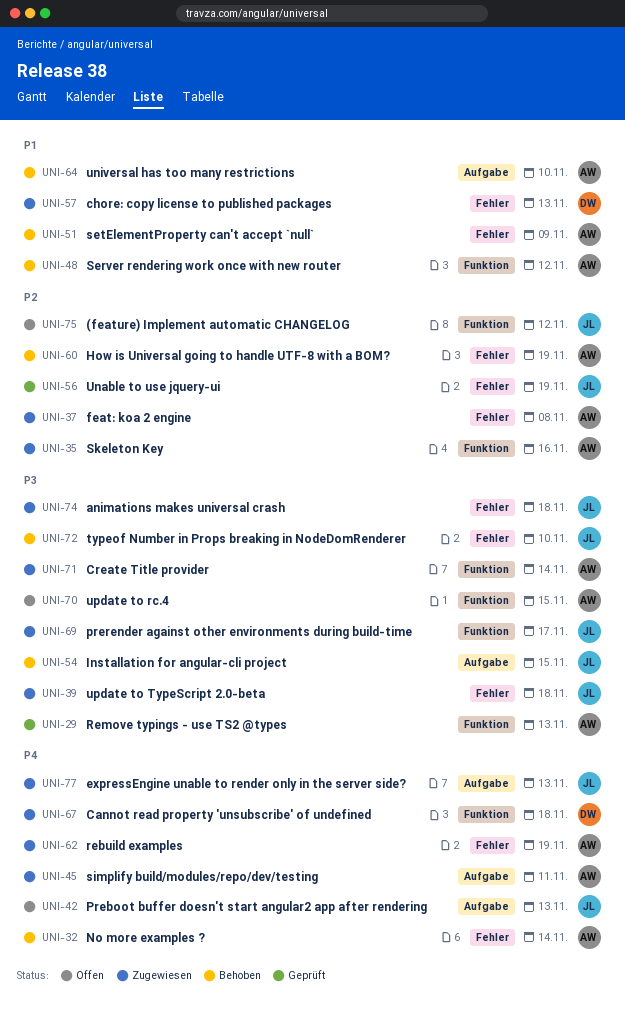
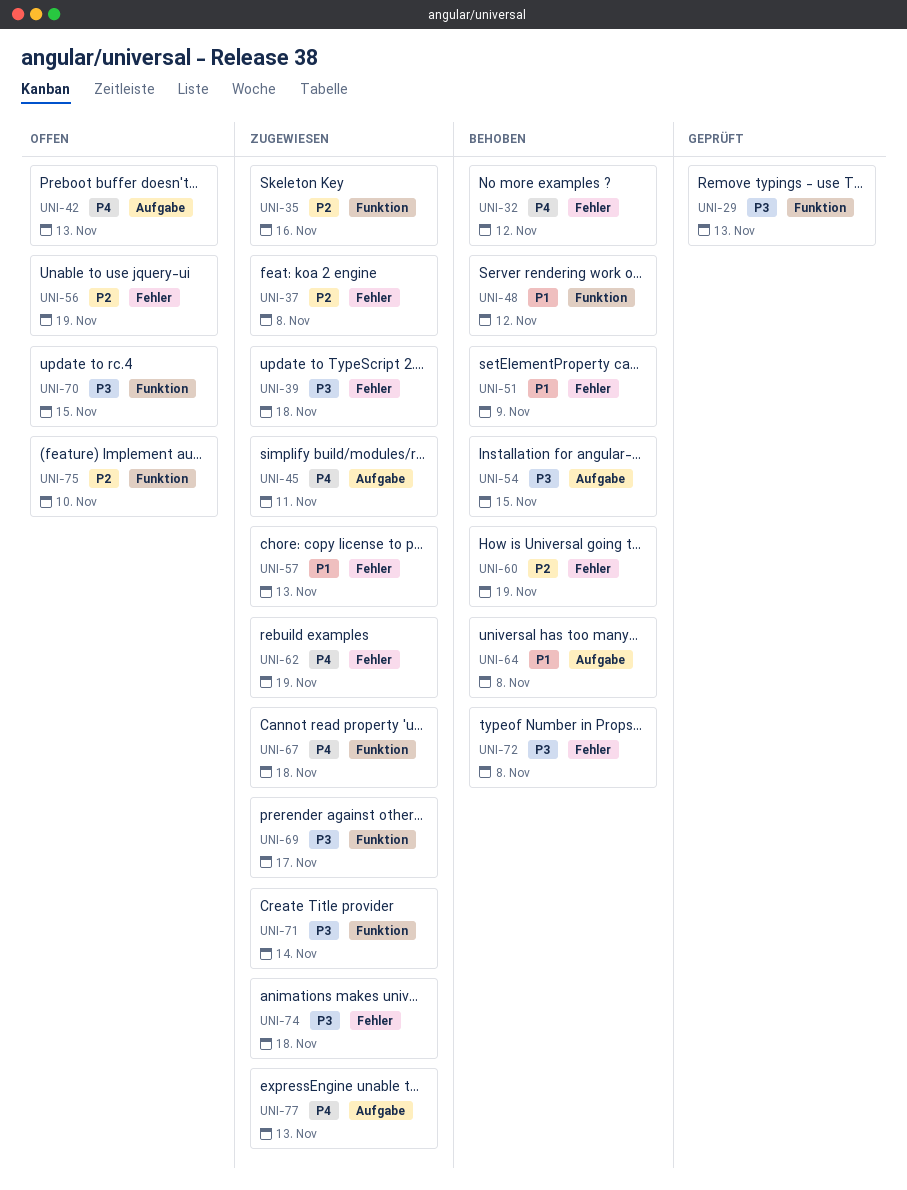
UNI-32, due: Nov 14 -> Nov 12
UNI-56, status: Geprüft -> Offen
UNI-64, due: Nov 10 -> Nov 8
UNI-72, due: Nov 10 -> Nov 8
UNI-75, due: Nov 12 -> Nov 10

